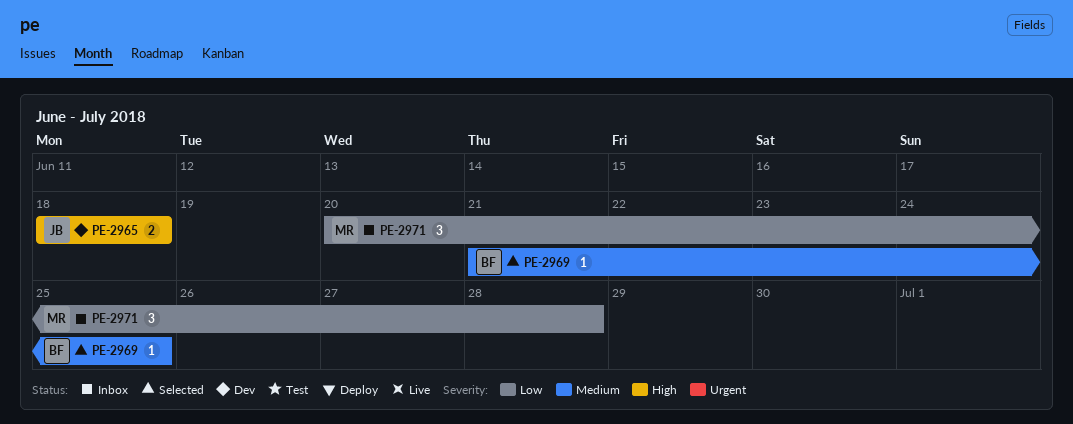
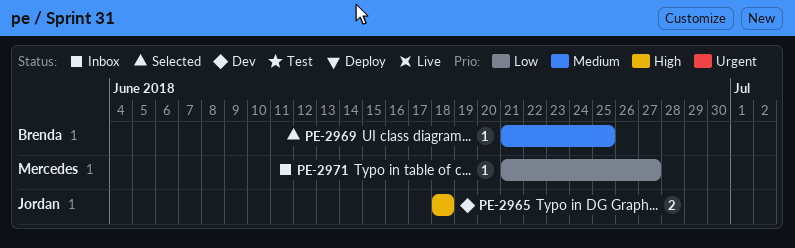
PE-2971, estimate: 3 -> 1
PE-2971, start: Jun 20 -> Jun 21
PE-2971, due: Jun 28 -> Jun 27

